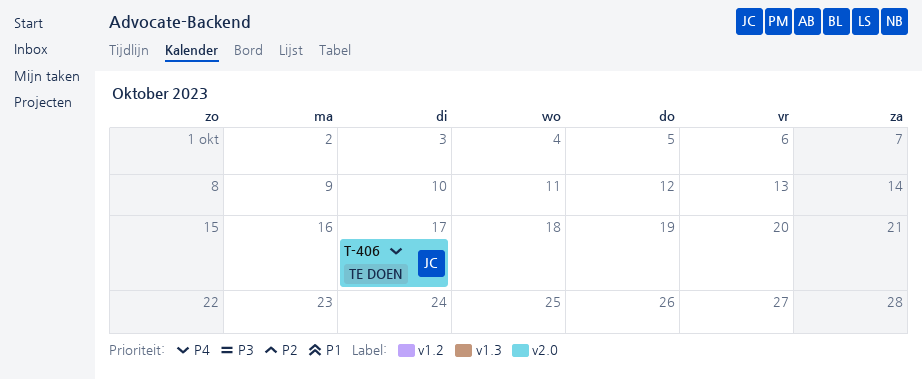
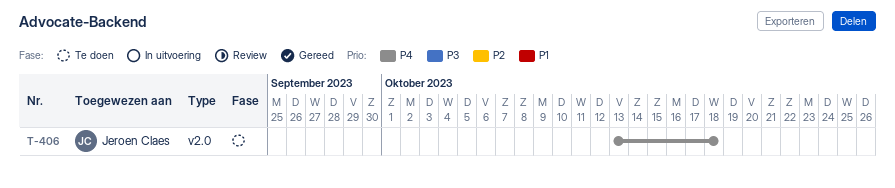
T-406, due: Oct 17 -> Oct 18

